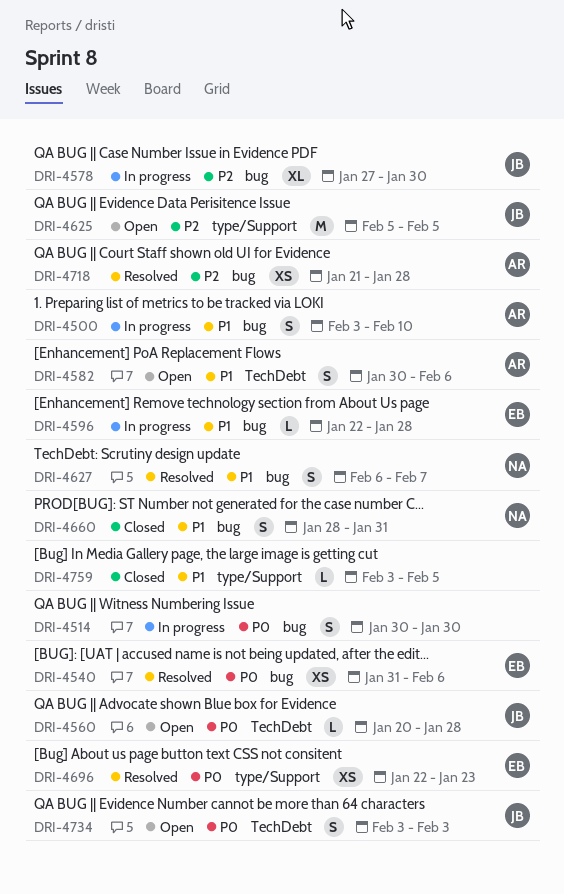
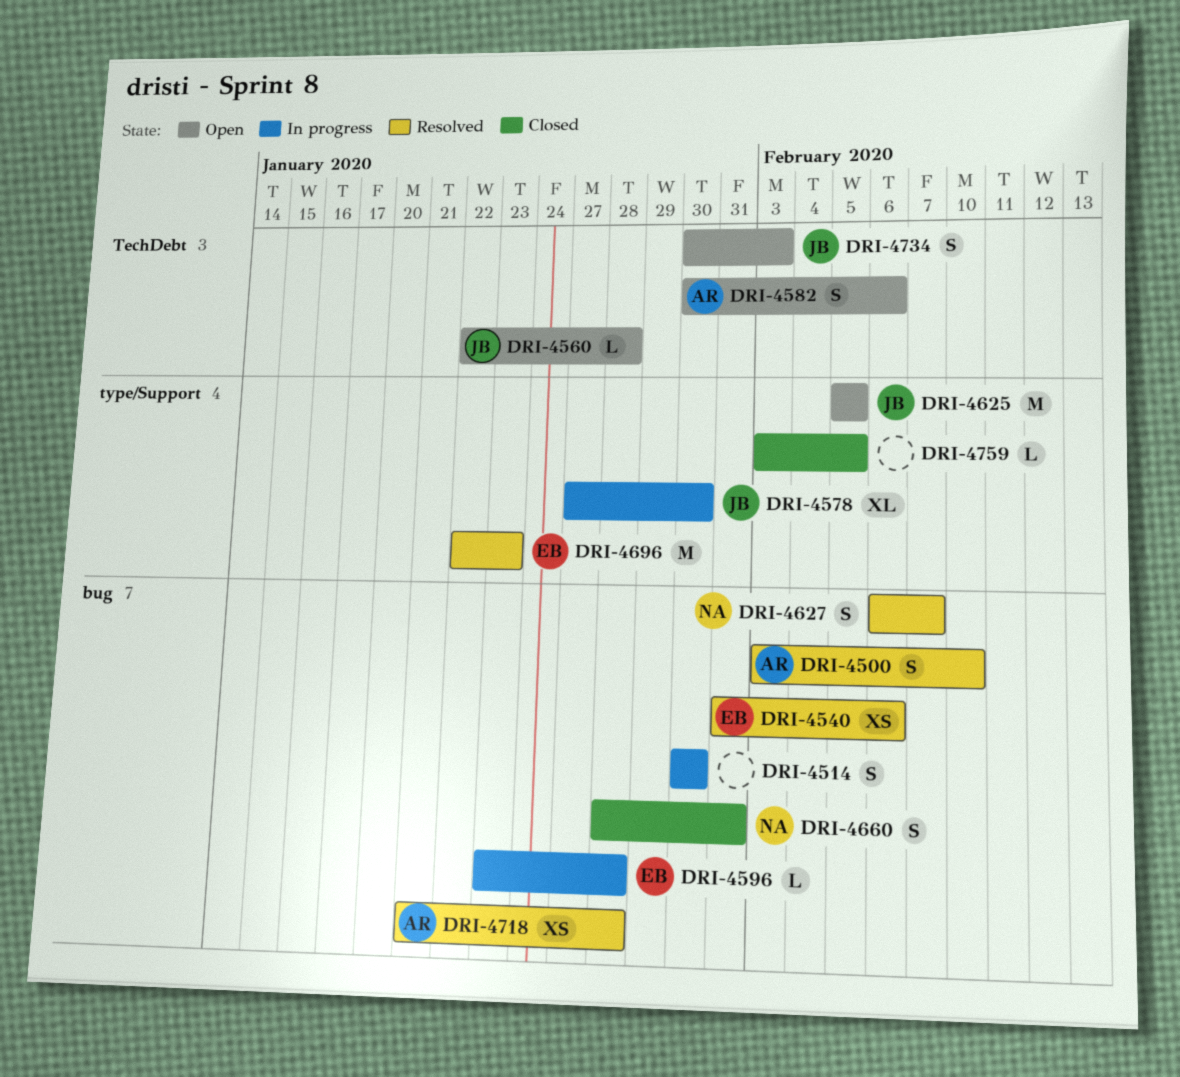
DRI-4500, status: In progress -> Resolved
DRI-4560, start: Jan 20 -> Jan 22
DRI-4578, label: bug -> type/Support
DRI-4596, start: Jan 22 -> Jan 23
DRI-4696, estimate: XS -> M
DRI-4734, start: Feb 3 -> Jan 30

